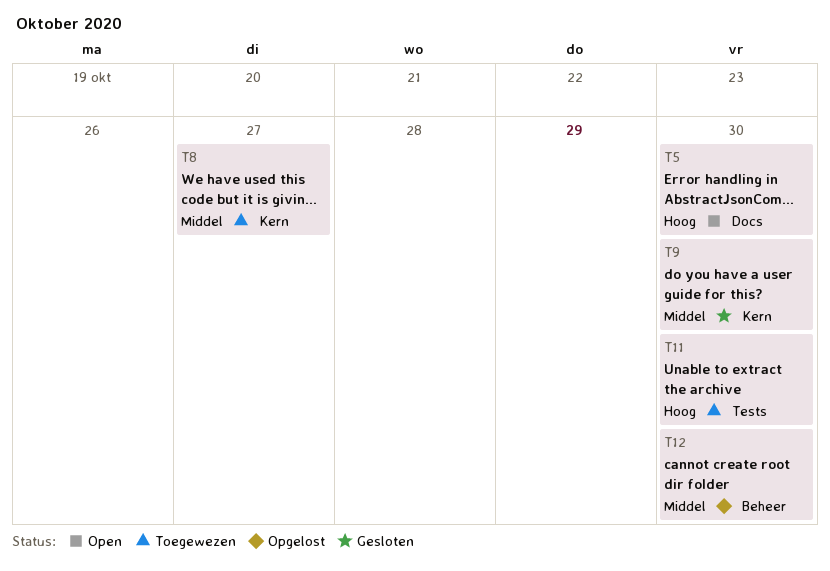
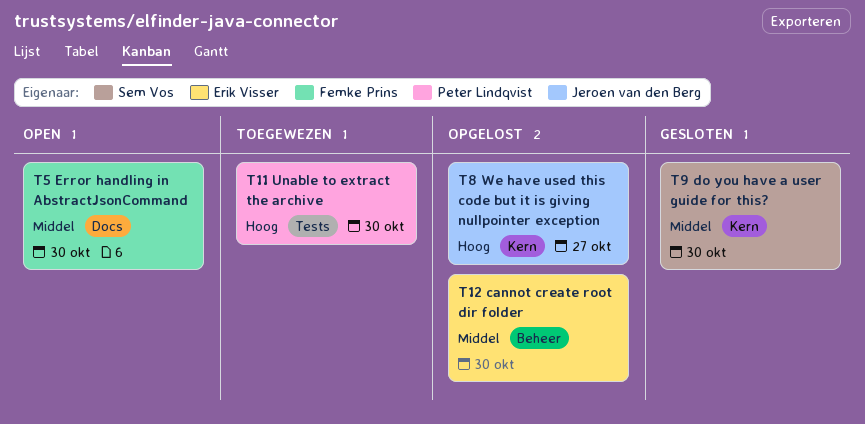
T5, priority: Hoog -> Middel
T8, status: Toegewezen -> Opgelost
T8, priority: Middel -> Hoog

